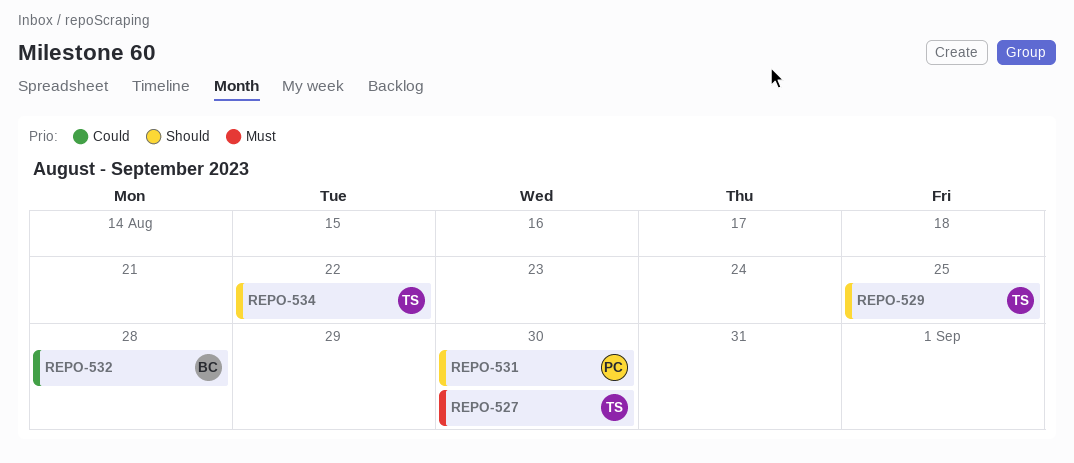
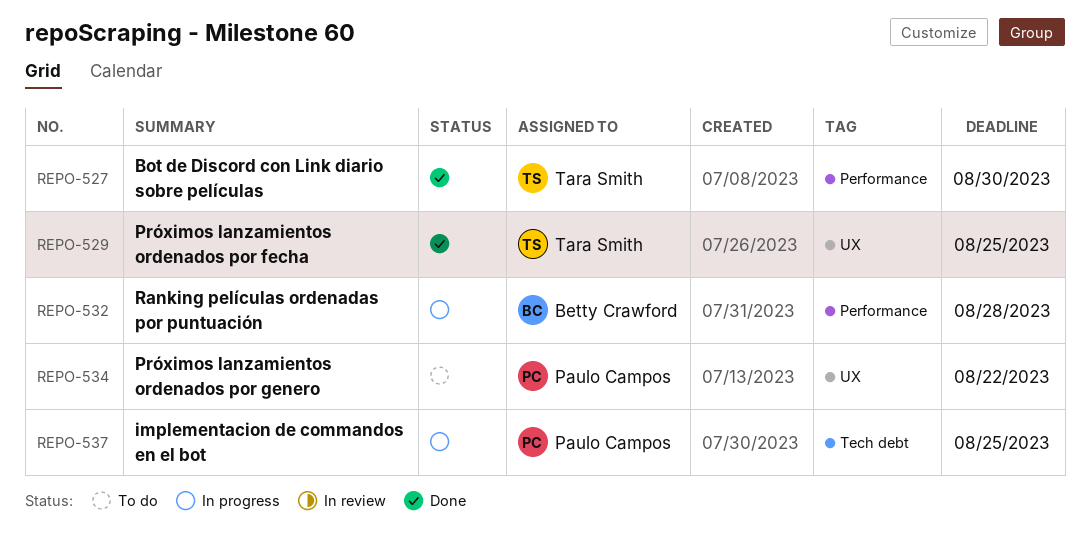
REPO-531: present -> none
REPO-534, owner: Tara Smith -> Paulo Campos
REPO-537: none -> present

